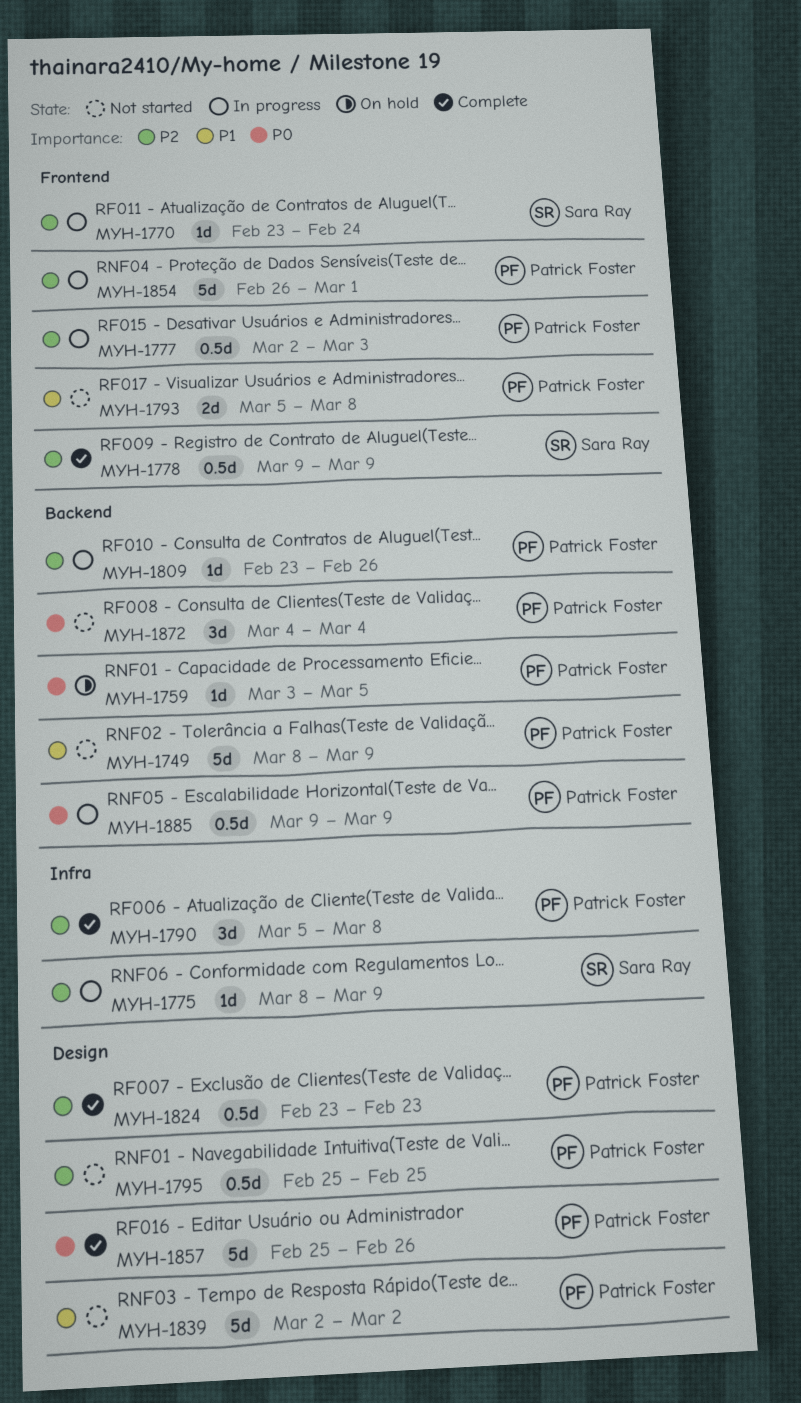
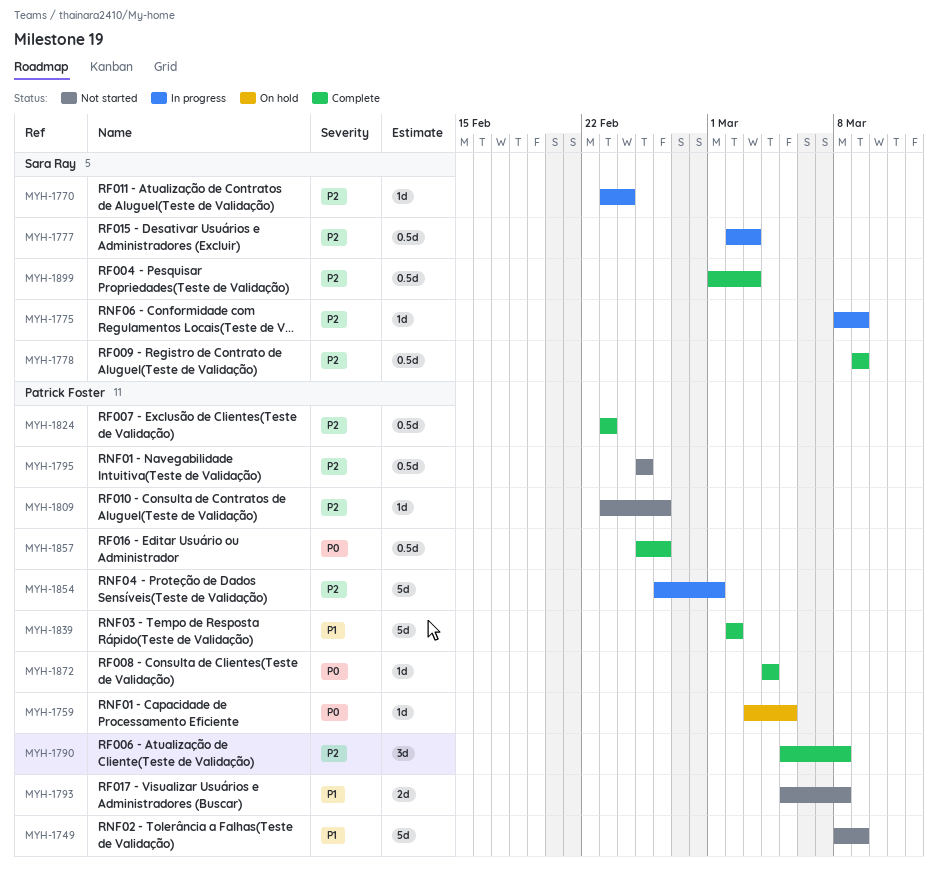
MYH-1777, owner: Patrick Foster -> Sara Ray
MYH-1809, status: In progress -> Not started
MYH-1839, status: Not started -> Complete
MYH-1857, estimate: 5d -> 0.5d
MYH-1872, status: Not started -> Complete
MYH-1872, estimate: 3d -> 1d
MYH-1885: present -> none
MYH-1899: none -> present

